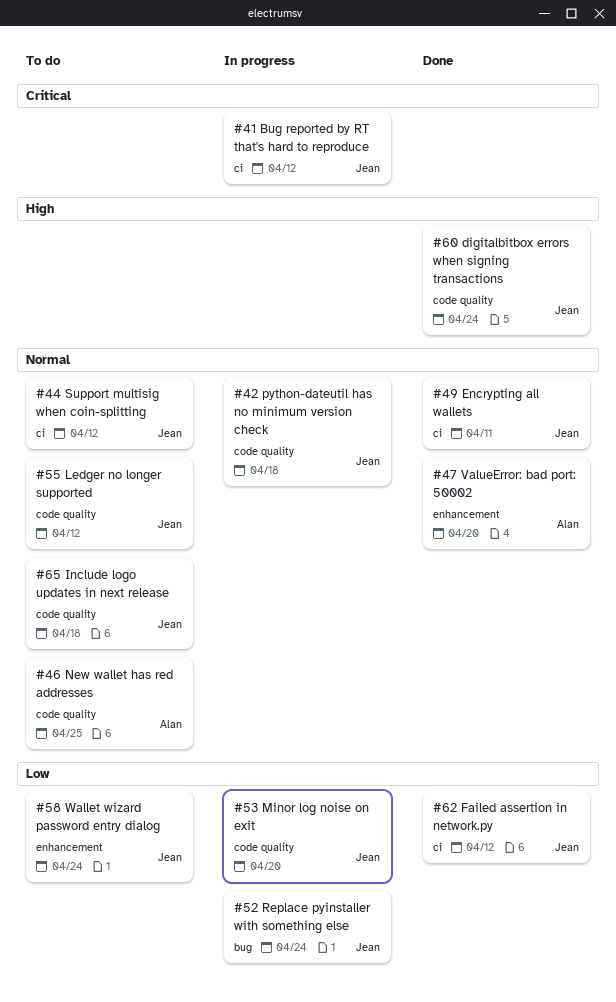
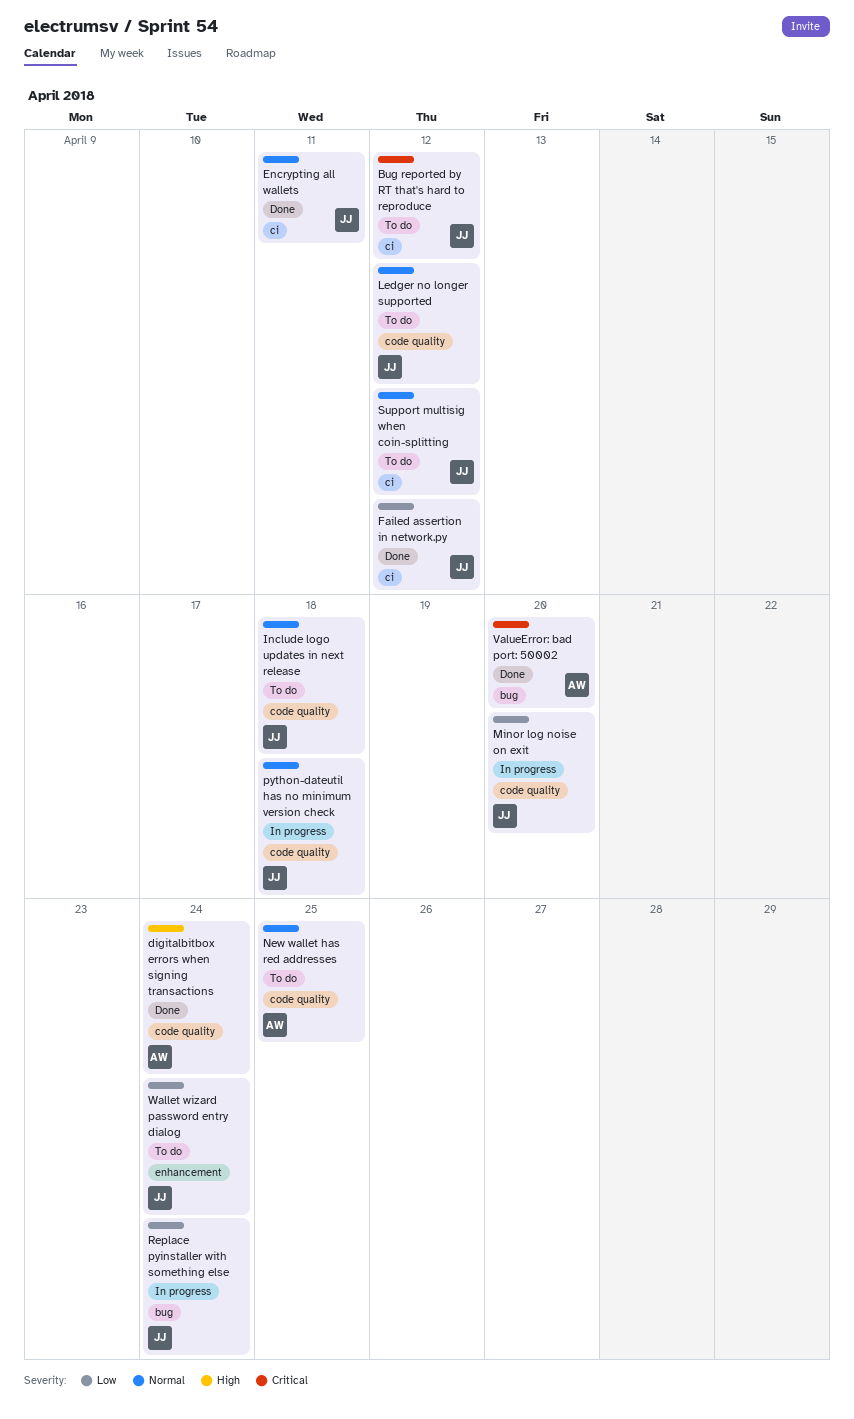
Bug reported by RT that's hard to reproduce, status: In progress -> To do
digitalbitbox errors when signing transactions, owner: Jean -> Alan
ValueError: bad port: 50002, priority: Normal -> Critical
ValueError: bad port: 50002, label: enhancement -> bug

